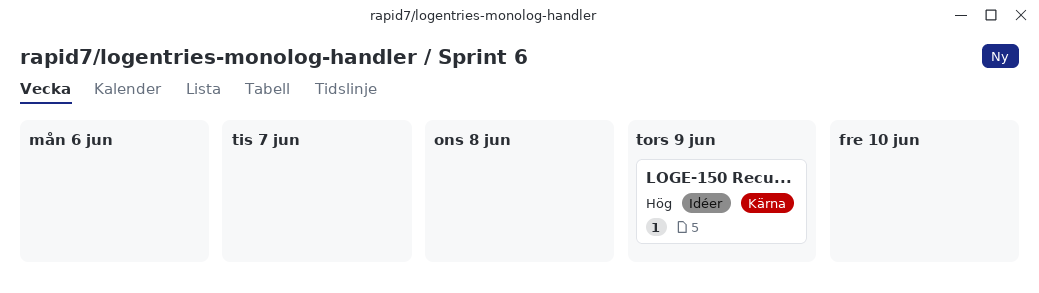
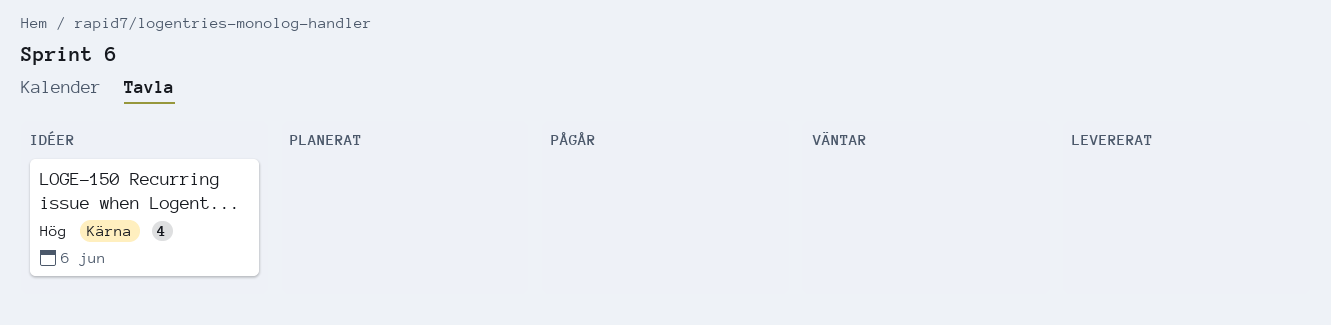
LOGE-150, estimate: 1 -> 4
LOGE-150, due: Jun 9 -> Jun 6

